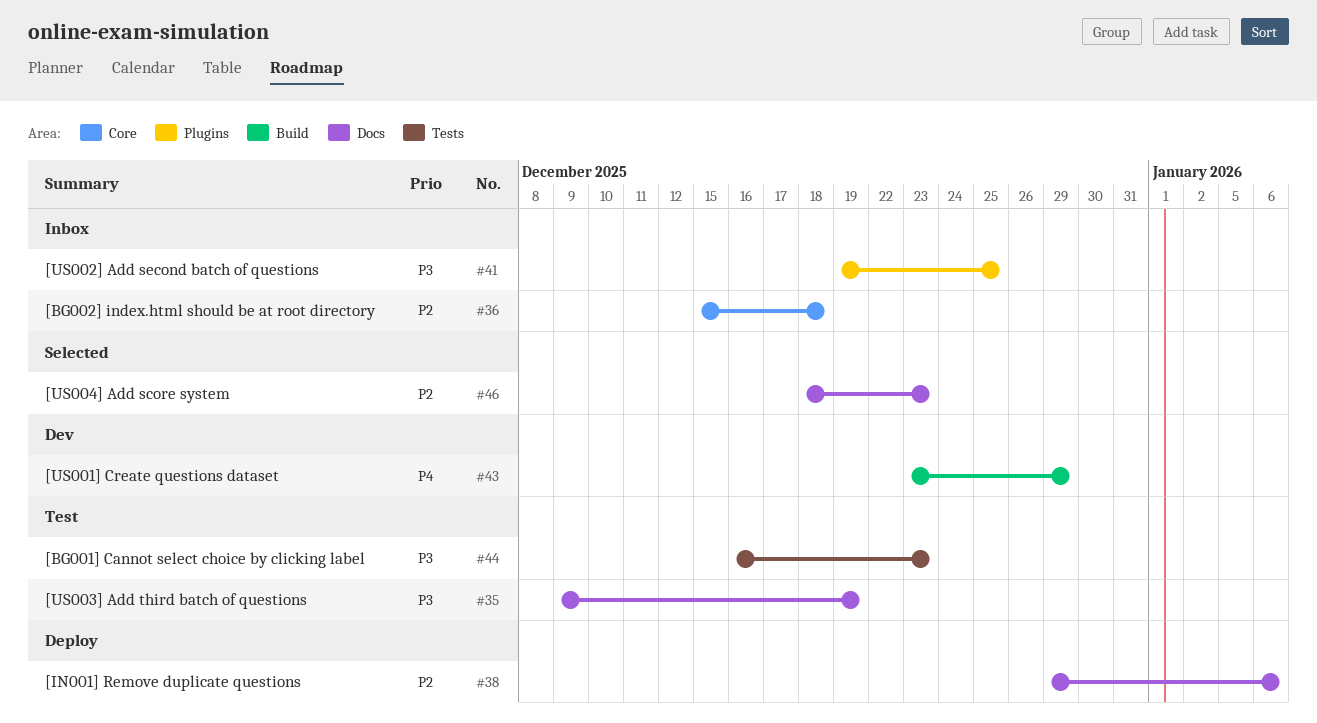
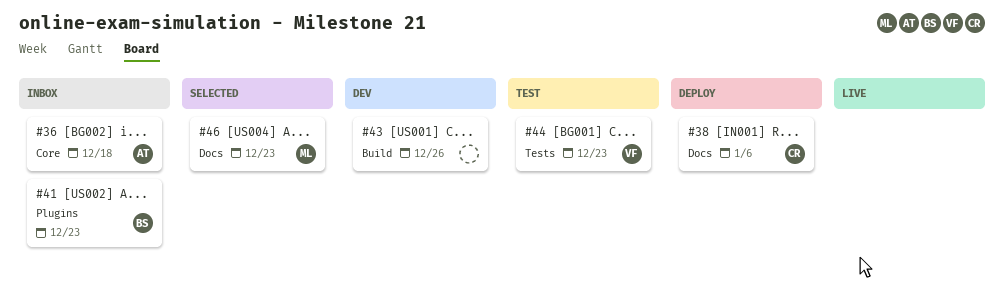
#35: present -> none
#41, due: Dec 25 -> Dec 23
#43, due: Dec 29 -> Dec 26

